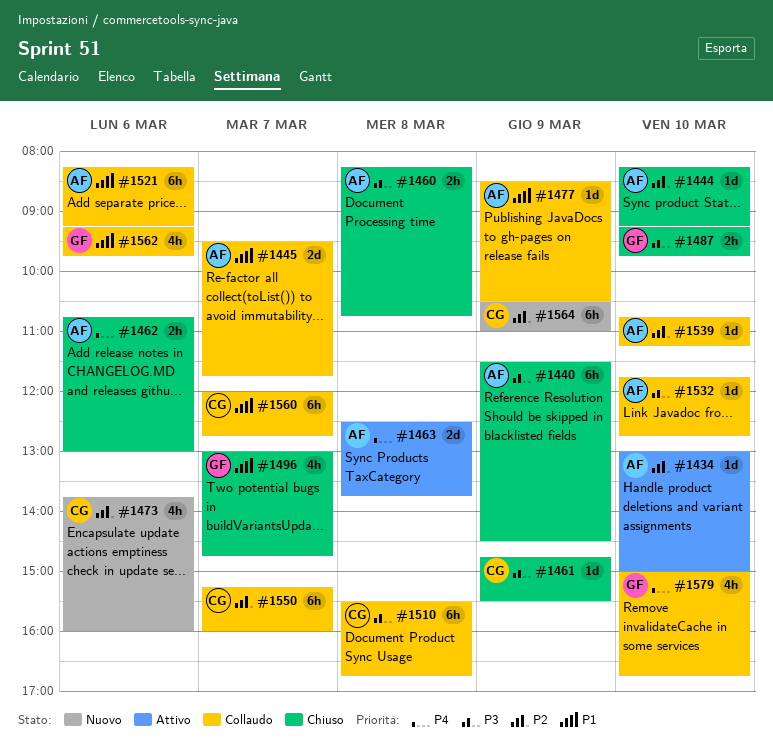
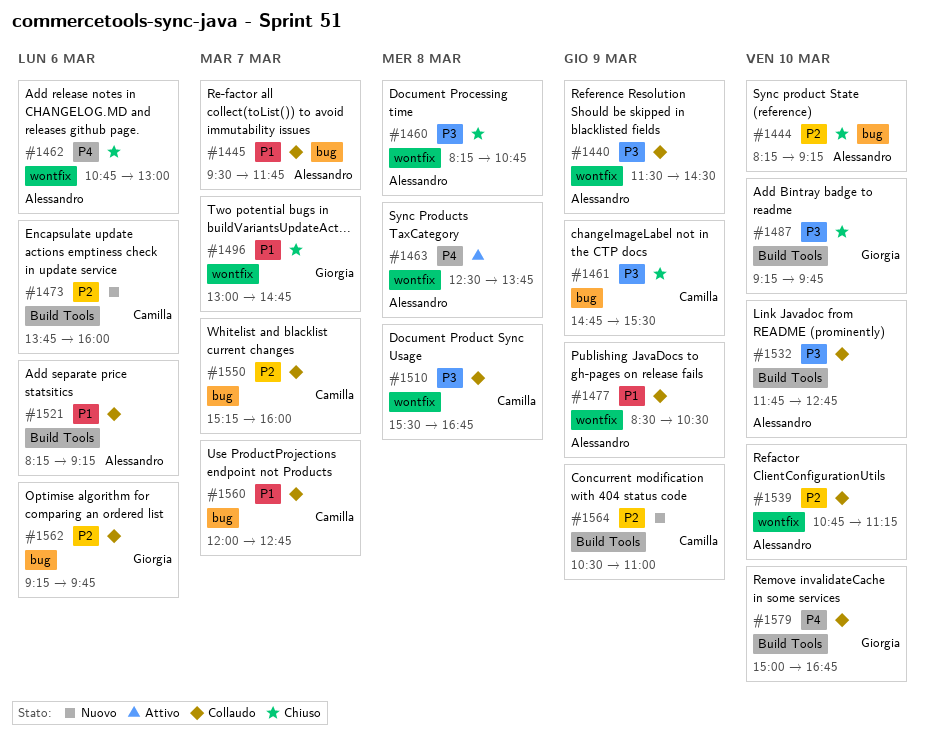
#1434: present -> none
#1440, status: Chiuso -> Collaudo
#1562, priority: P1 -> P2

